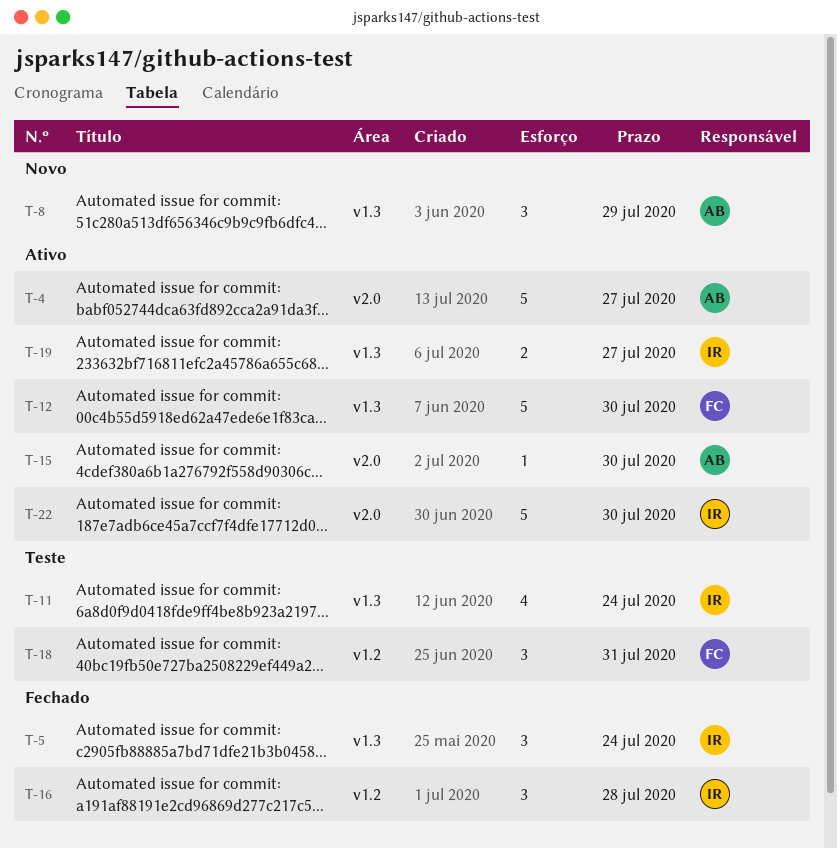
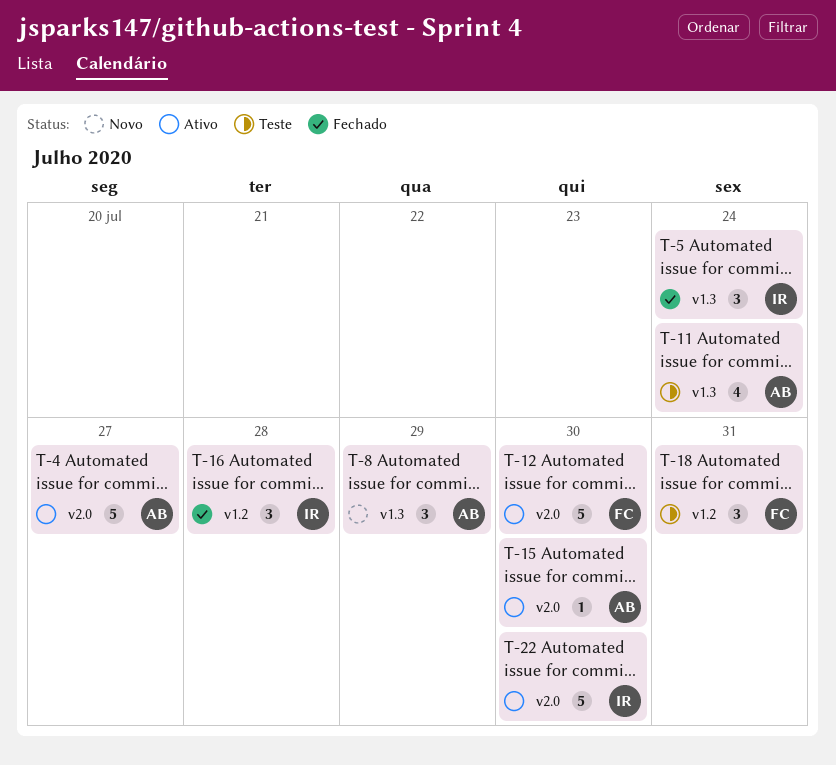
T-11, owner: IR -> AB
T-12, label: v1.3 -> v2.0
T-19: present -> none

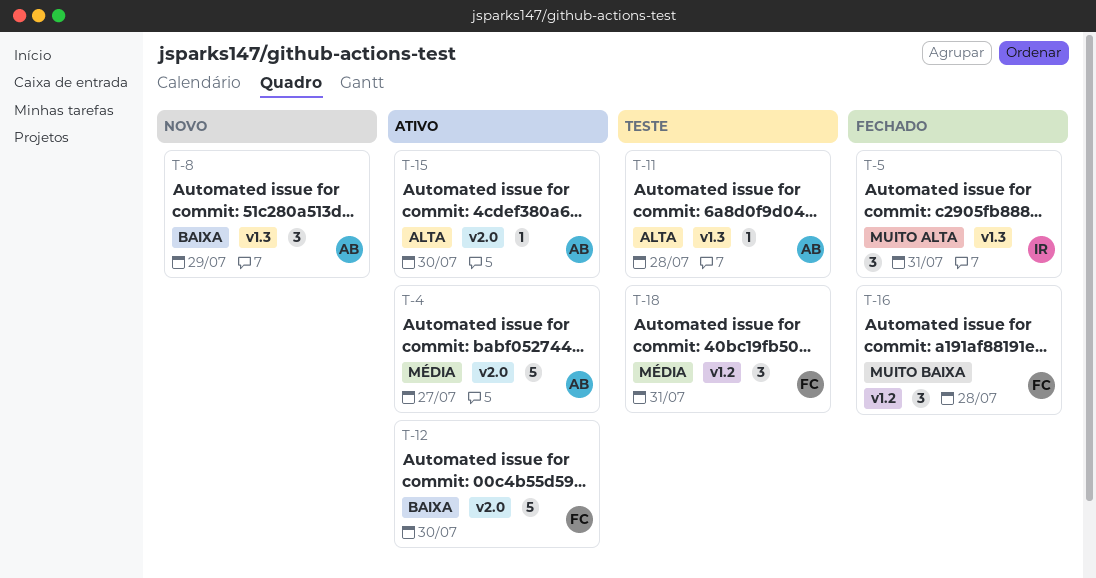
T-5, due: Jul 24 -> Jul 31
T-11, estimate: 4 -> 1
T-11, due: Jul 24 -> Jul 28
T-16, owner: IR -> FC
T-22: present -> none

